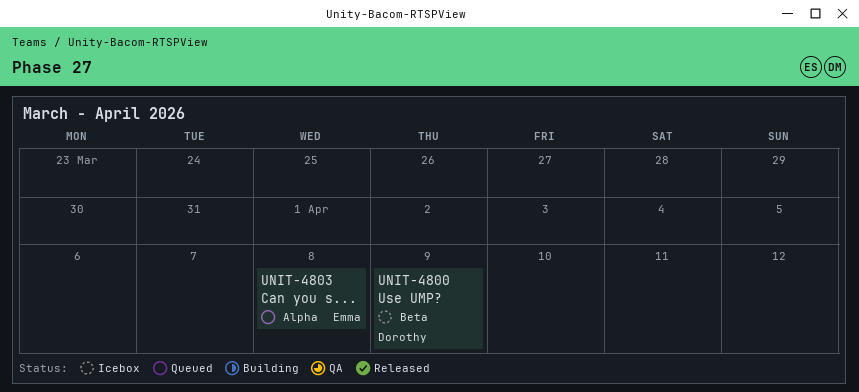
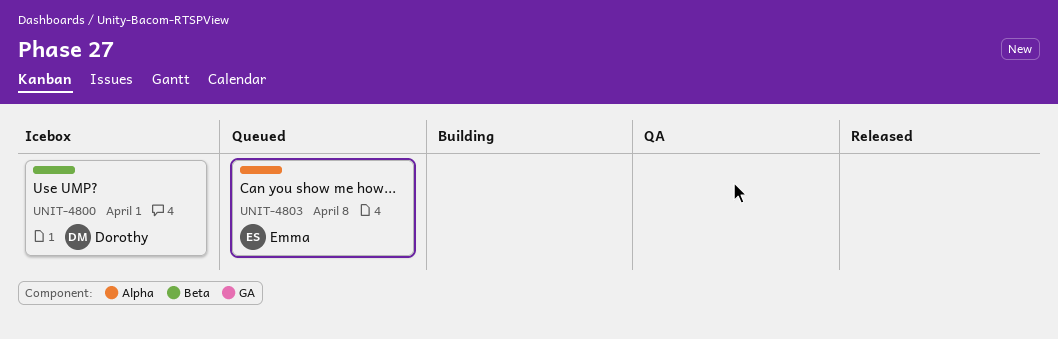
UNIT-4800, due: Apr 9 -> Apr 1

